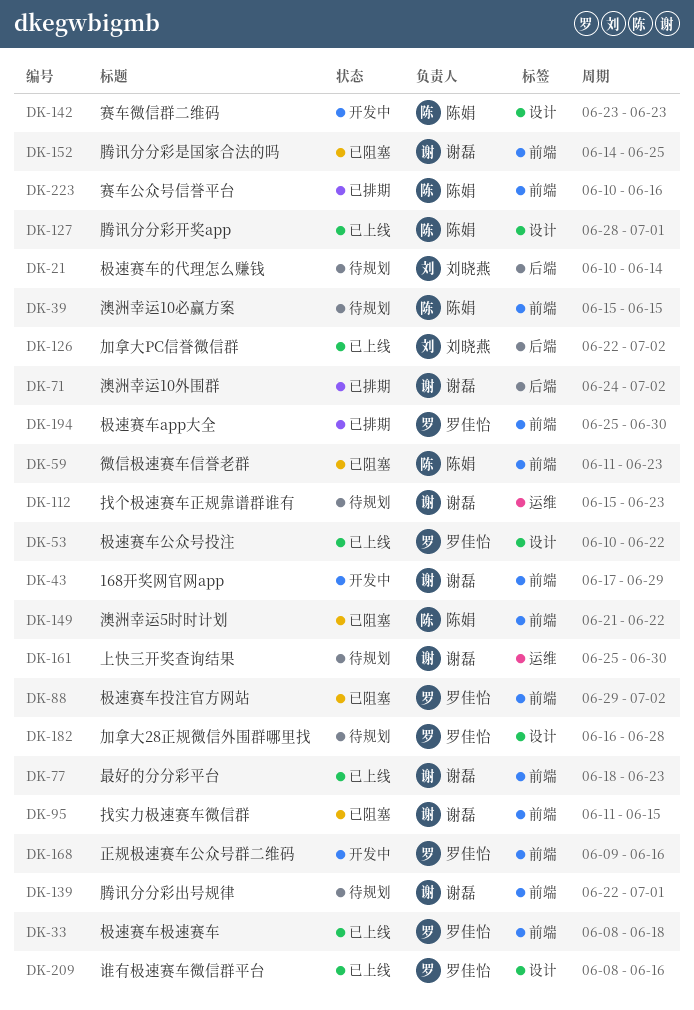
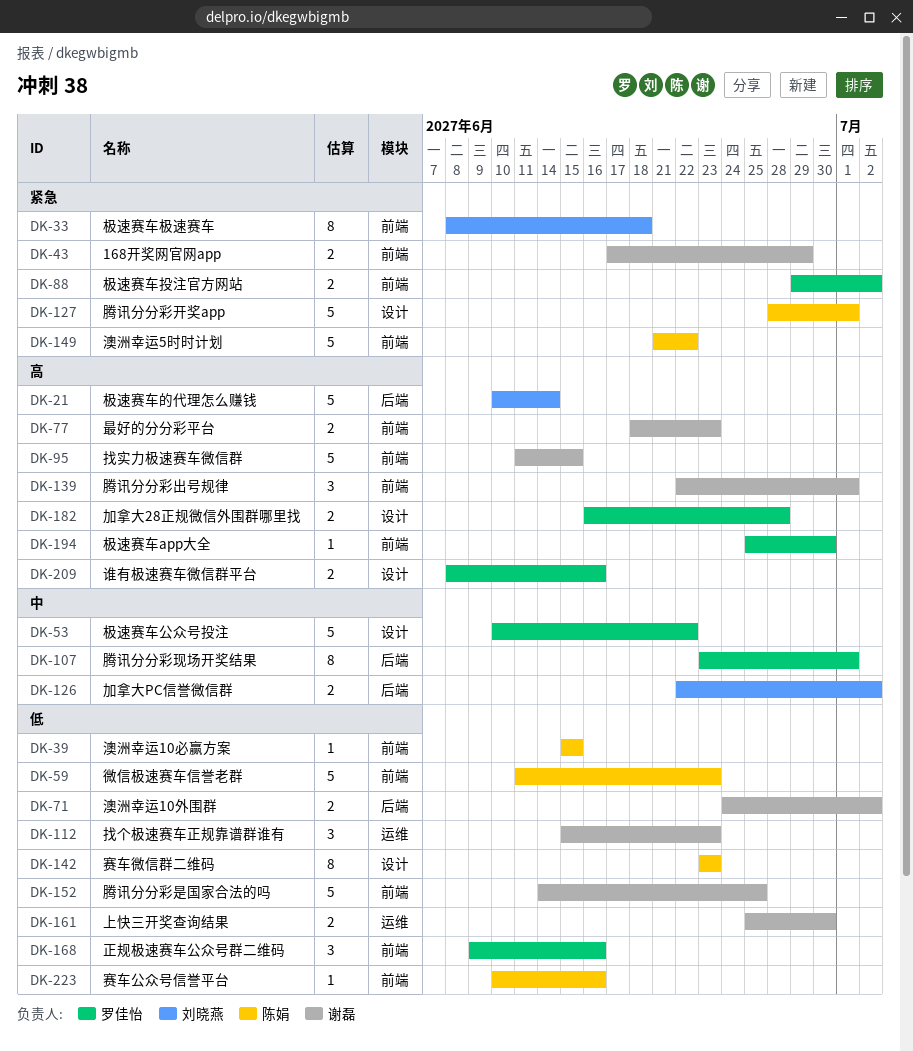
DK-33, owner: 罗佳怡 -> 刘晓燕
DK-107: none -> present

